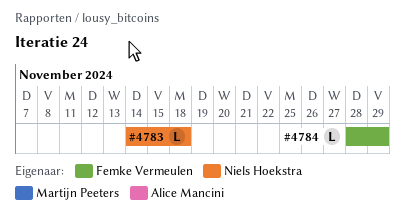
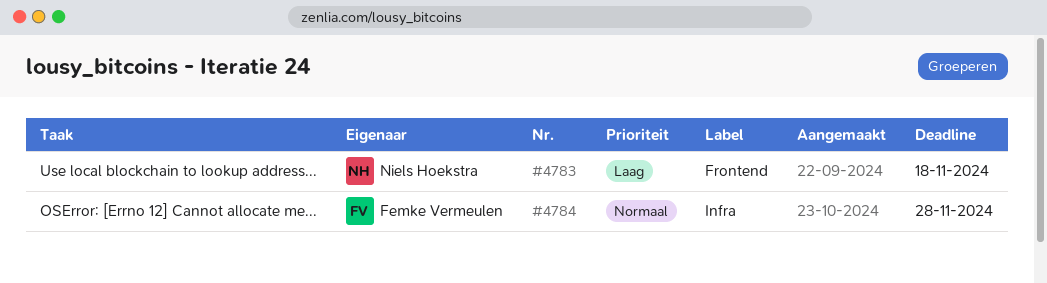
#4784, due: Nov 29 -> Nov 28

